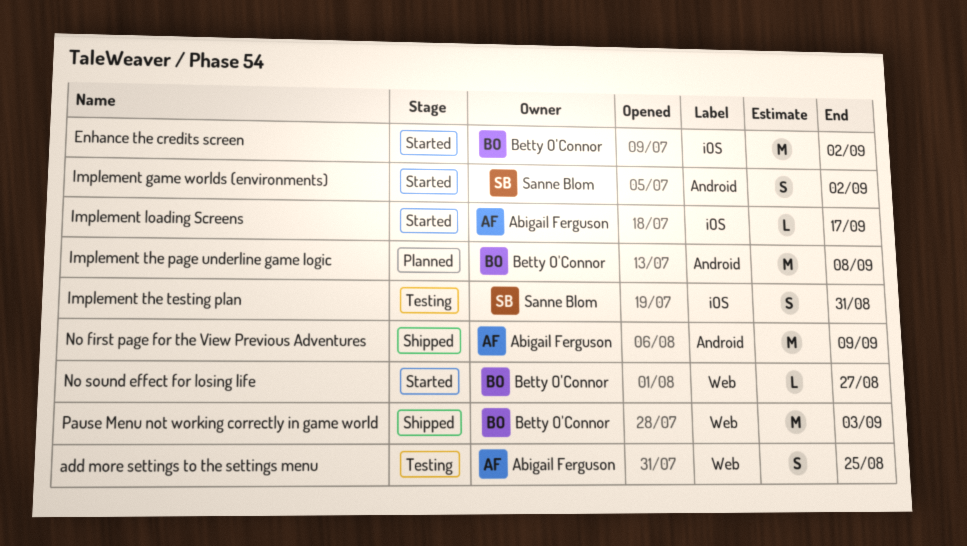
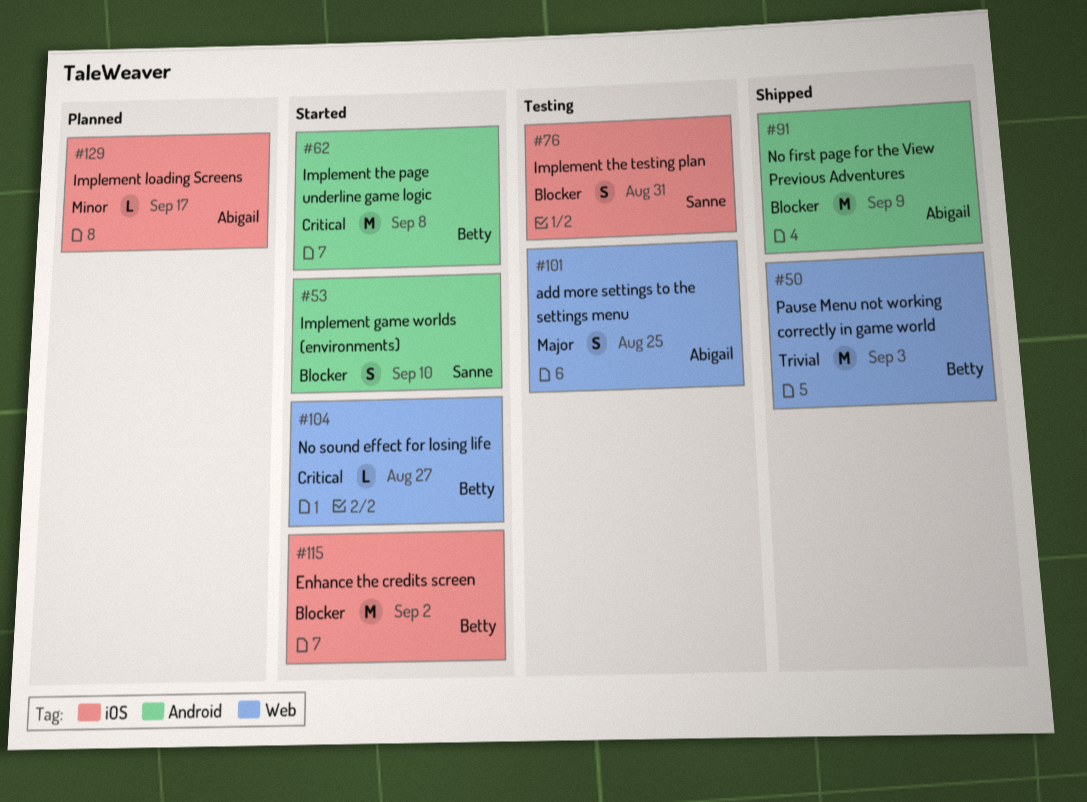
Implement game worlds (environments), due: Sep 2 -> Sep 10
Implement loading Screens, status: Started -> Planned
Implement the page underline game logic, status: Planned -> Started

